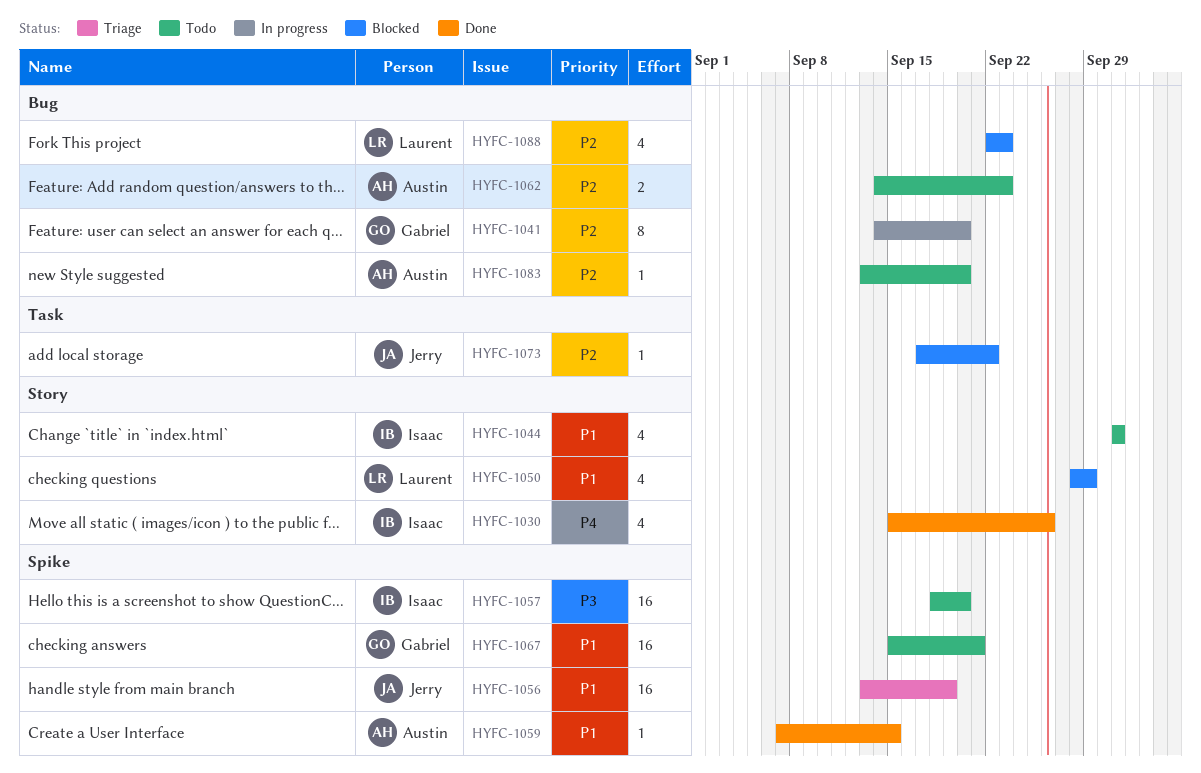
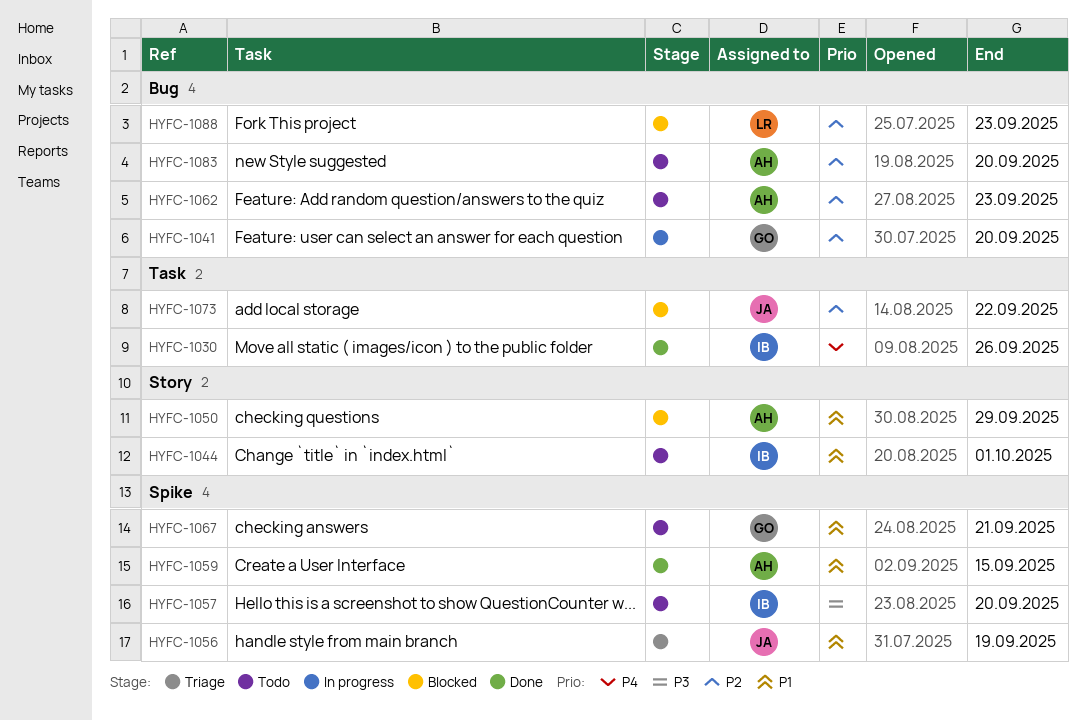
HYFC-1030, label: Story -> Task
HYFC-1050, owner: Laurent -> Austin

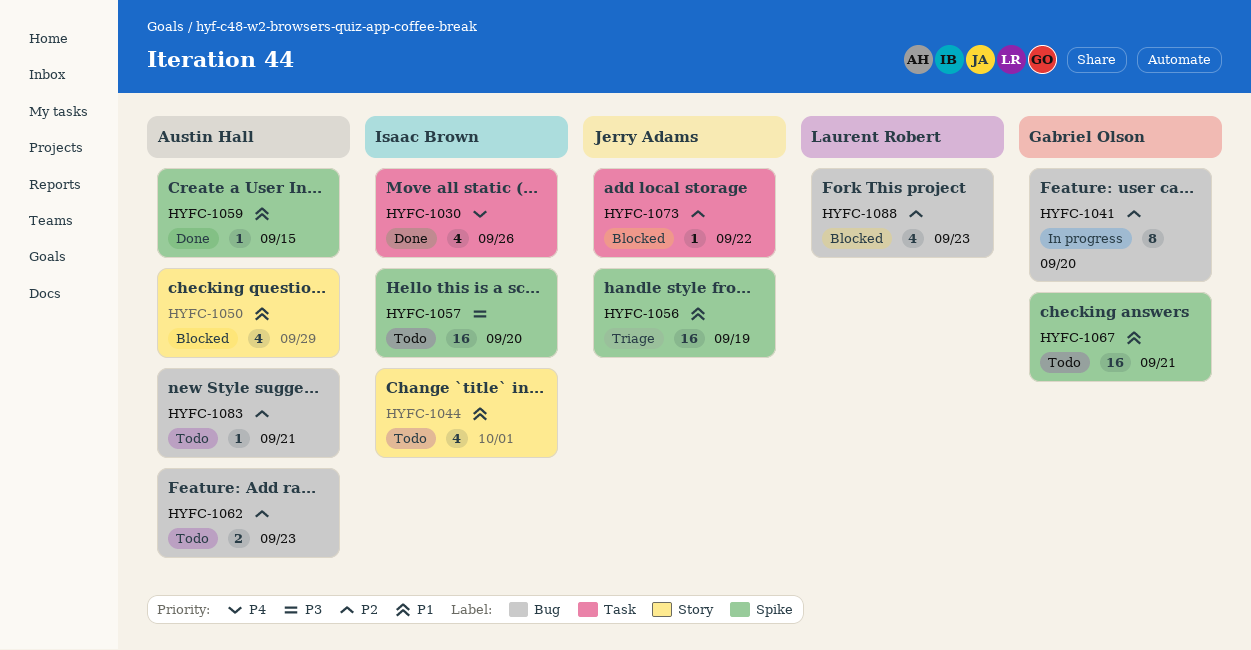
HYFC-1083, due: Sep 20 -> Sep 21

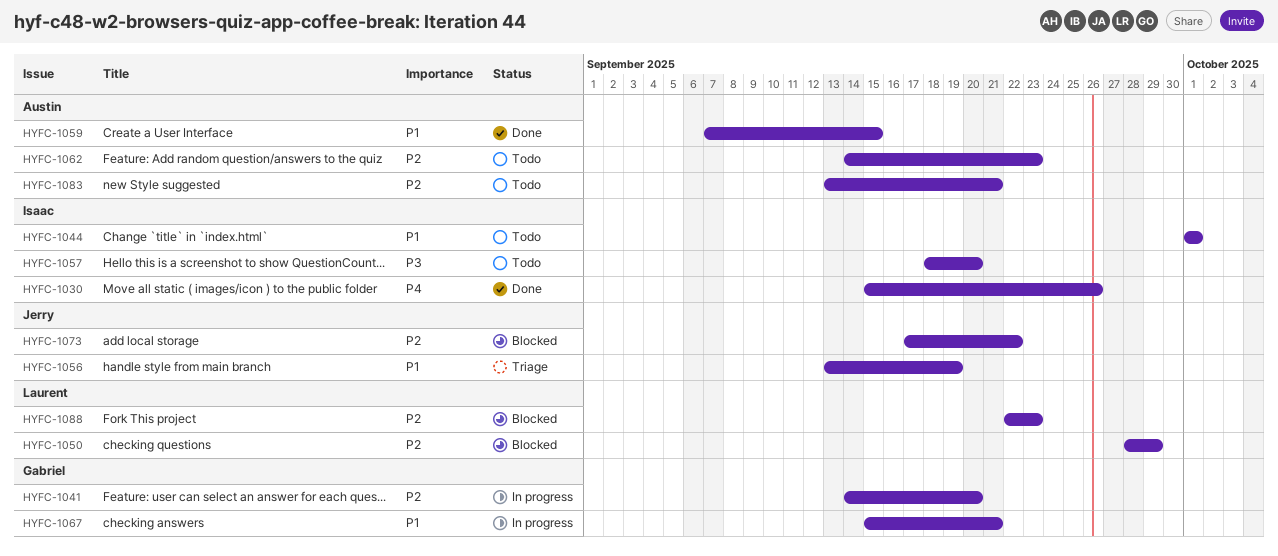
HYFC-1050, owner: Austin Hall -> Laurent Robert
HYFC-1050, priority: P1 -> P2
HYFC-1067, status: Todo -> In progress

